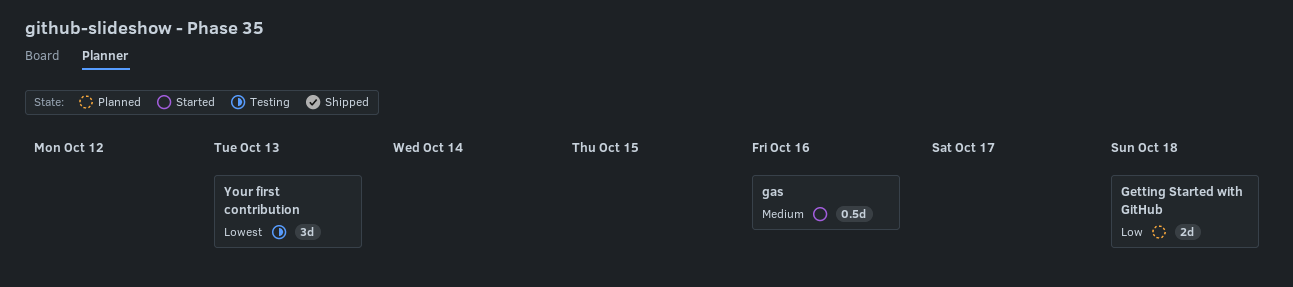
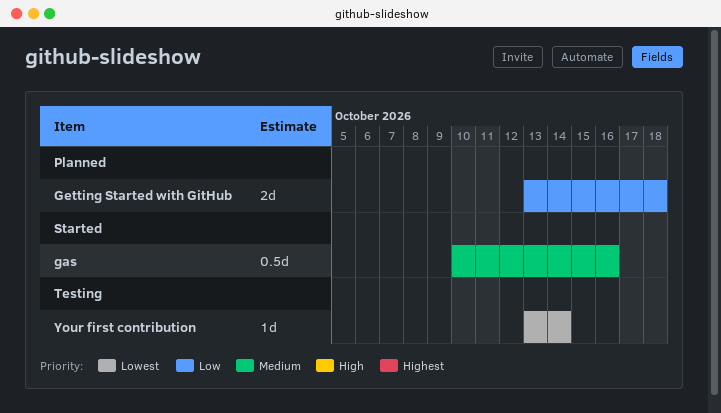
Your first contribution, estimate: 3d -> 1d
Your first contribution, due: Oct 13 -> Oct 14

